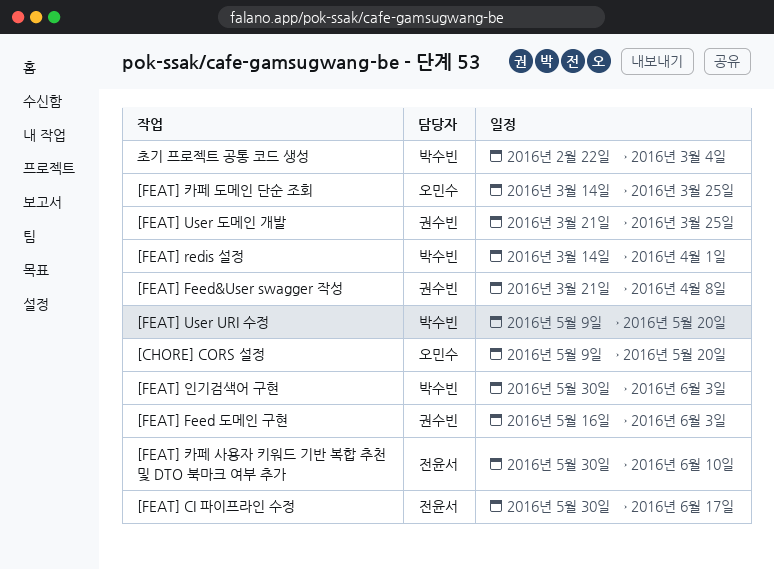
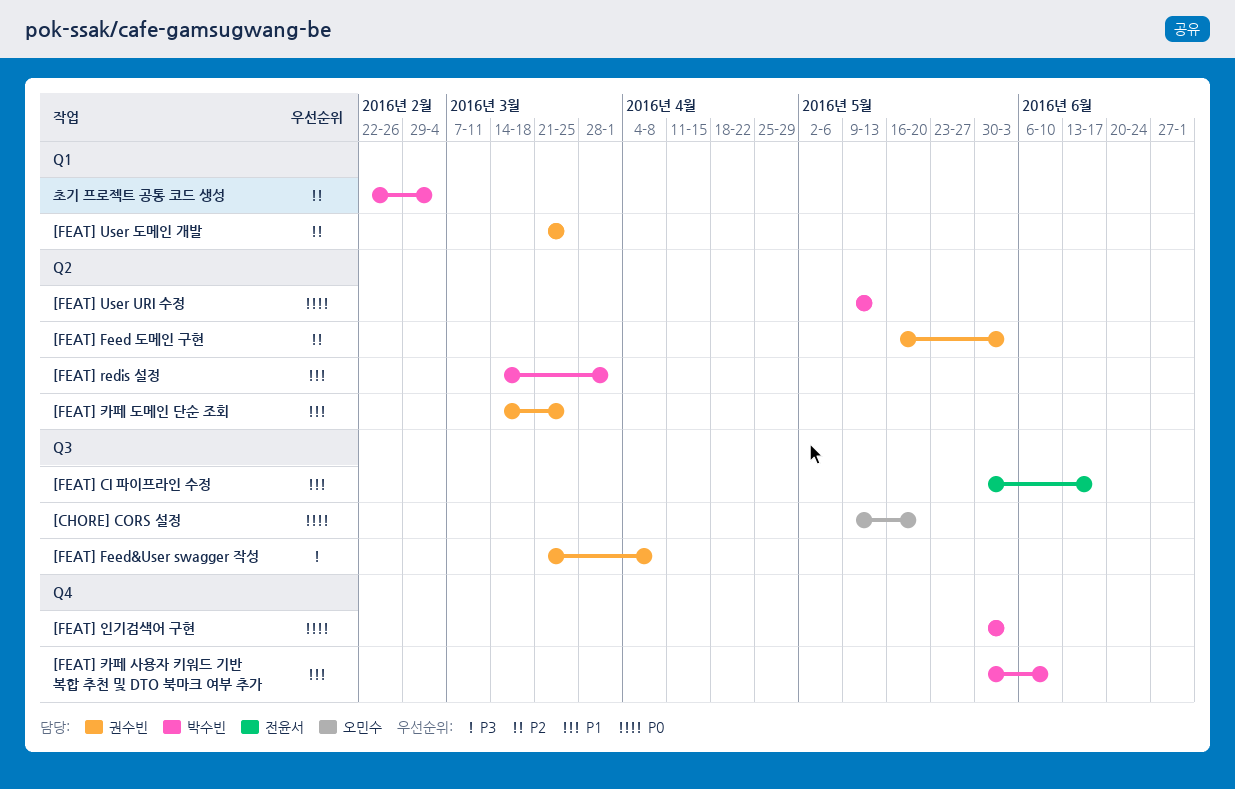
[FEAT] User URI 수정, due: May 20 -> May 13
[FEAT] 카페 도메인 단순 조회, owner: 오민수 -> 권수빈
[FEAT] 카페 사용자 키워드 기반 복합 추천 및 DTO 북마크 여부 추가, owner: 전윤서 -> 박수빈

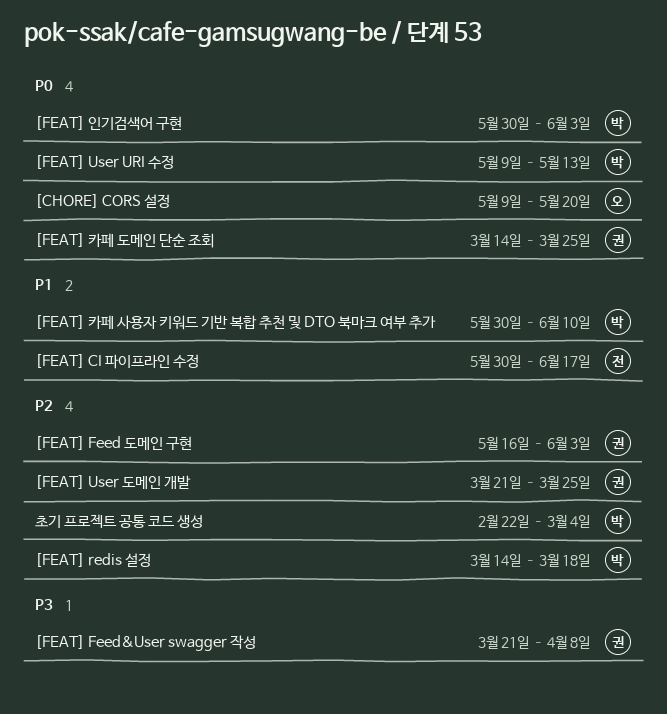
[FEAT] redis 설정, priority: P1 -> P2
[FEAT] redis 설정, due: Apr 1 -> Mar 18
[FEAT] 카페 도메인 단순 조회, priority: P1 -> P0

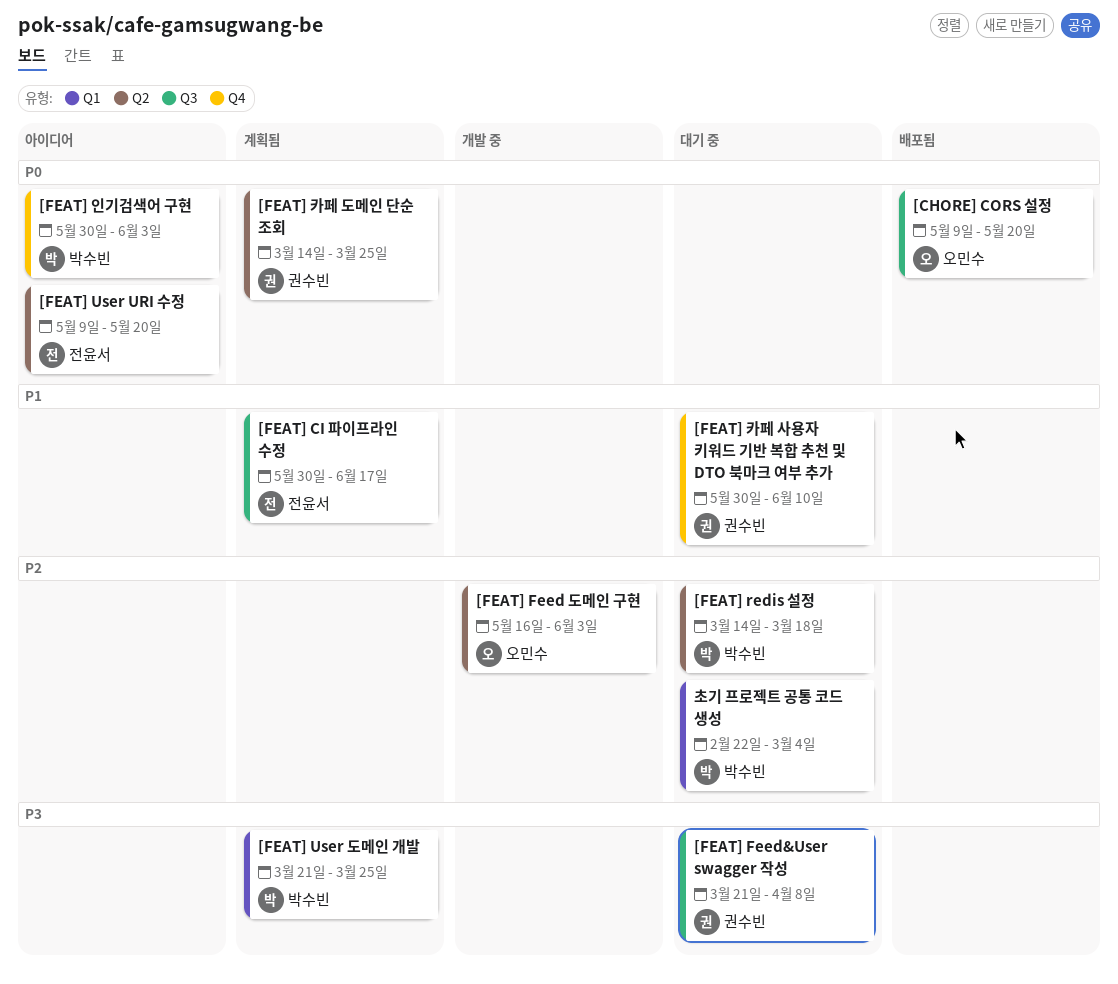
[FEAT] Feed 도메인 구현, owner: 권수빈 -> 오민수
[FEAT] User URI 수정, owner: 박수빈 -> 전윤서
[FEAT] User URI 수정, due: May 13 -> May 20
[FEAT] User 도메인 개발, owner: 권수빈 -> 박수빈
[FEAT] User 도메인 개발, priority: P2 -> P3
[FEAT] 카페 사용자 키워드 기반 복합 추천 및 DTO 북마크 여부 추가, owner: 박수빈 -> 권수빈

